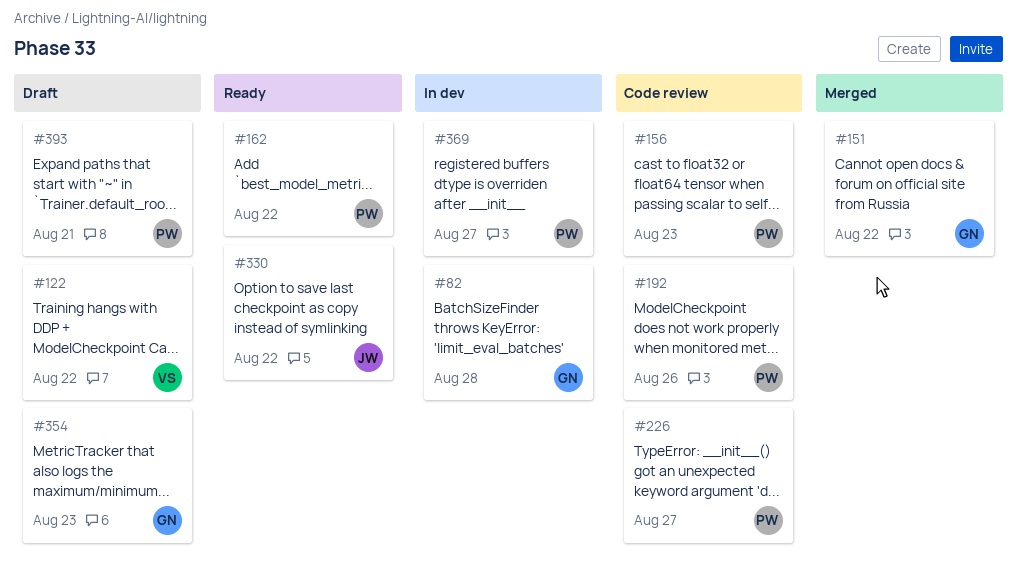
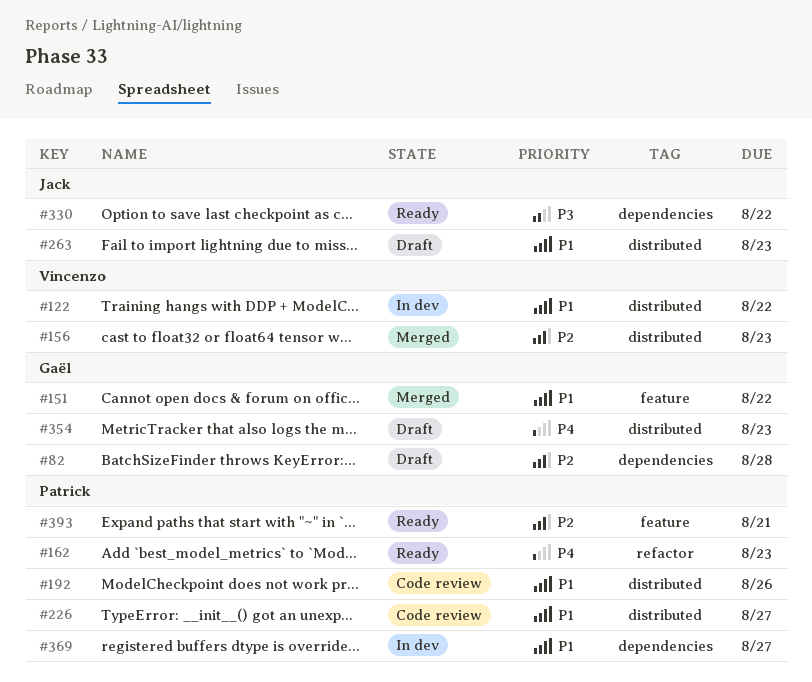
#82, status: In dev -> Draft
#122, status: Draft -> In dev
#156, status: Code review -> Merged
#156, owner: Patrick -> Vincenzo
#162, due: Aug 22 -> Aug 23
#263: none -> present
#393, status: Draft -> Ready

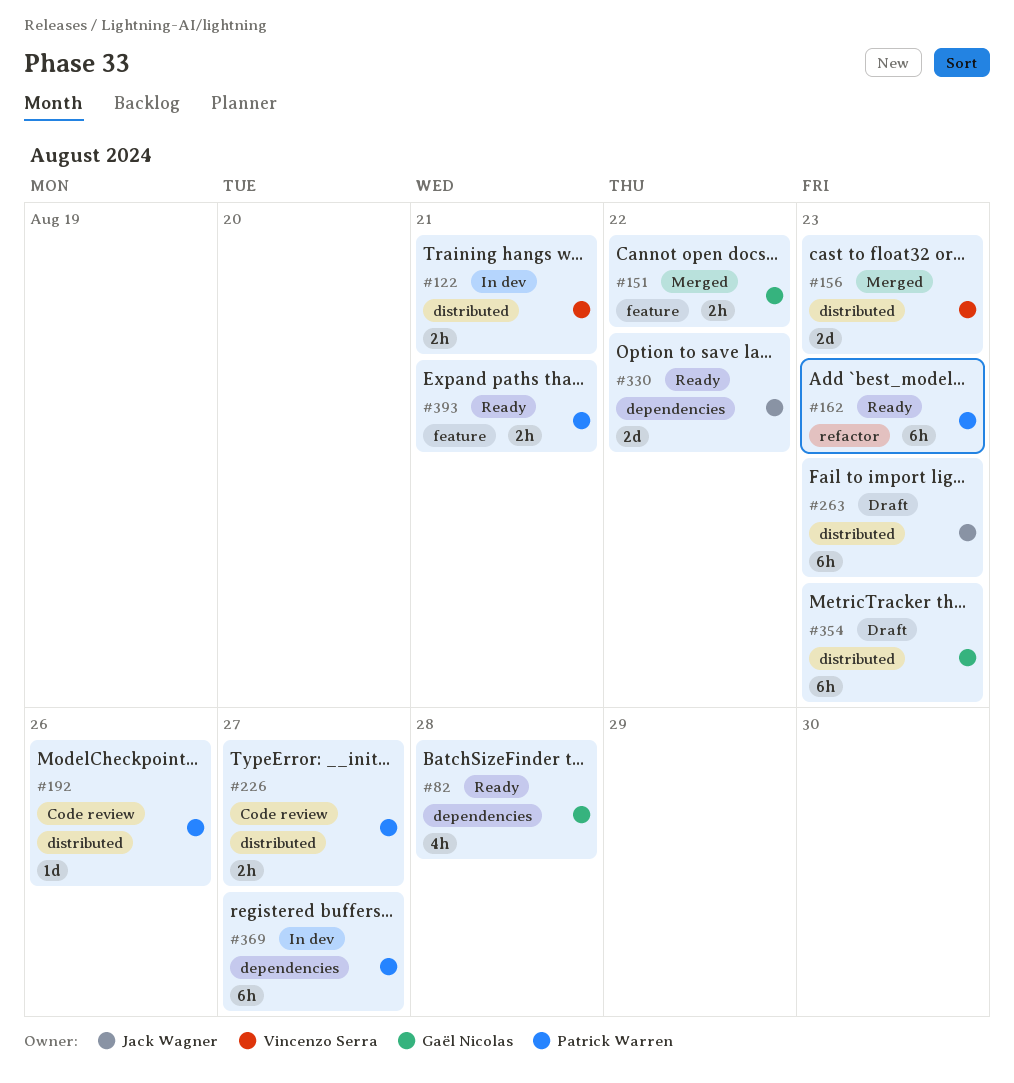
#82, status: Draft -> Ready
#122, due: Aug 22 -> Aug 21

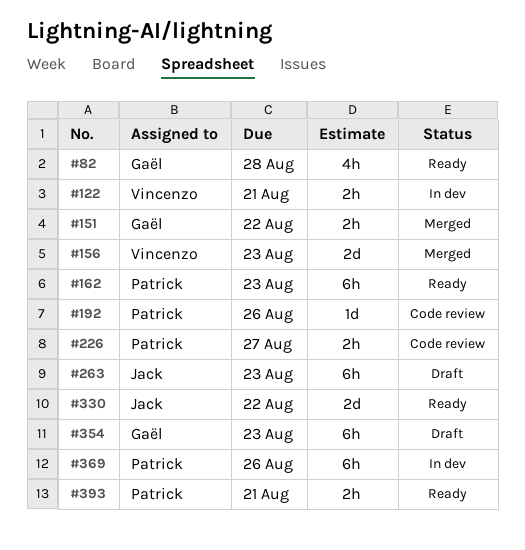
#369, due: Aug 27 -> Aug 26

